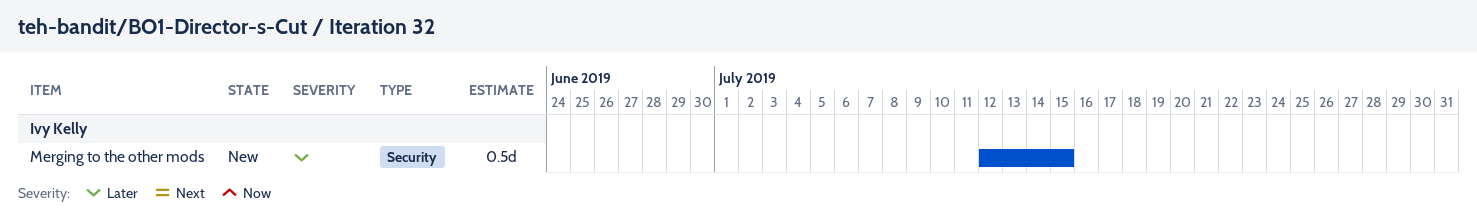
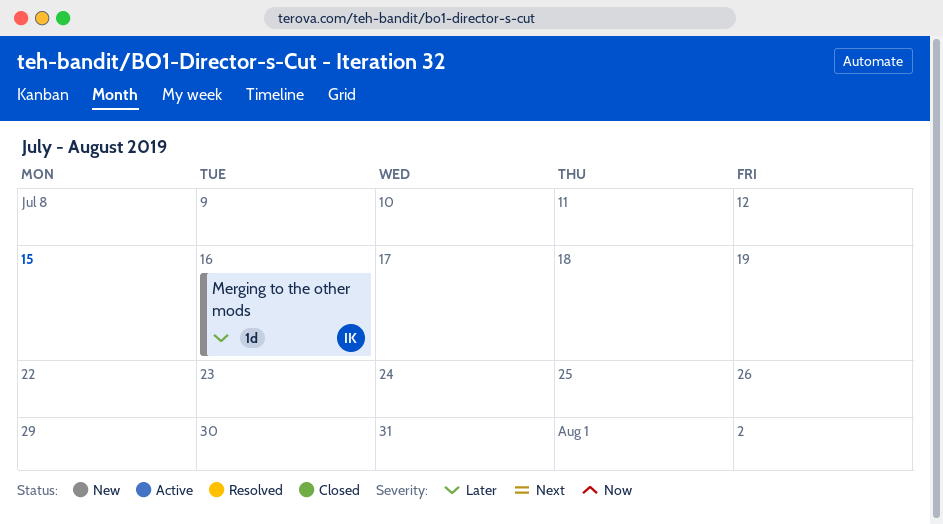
Merging to the other mods, estimate: 0.5d -> 1d
Merging to the other mods, due: Jul 15 -> Jul 16

